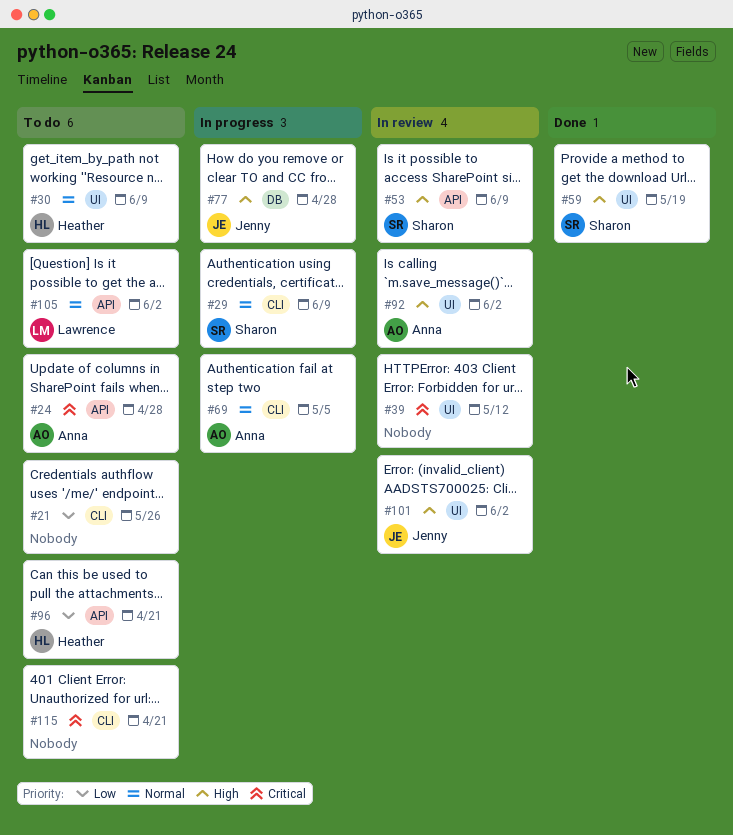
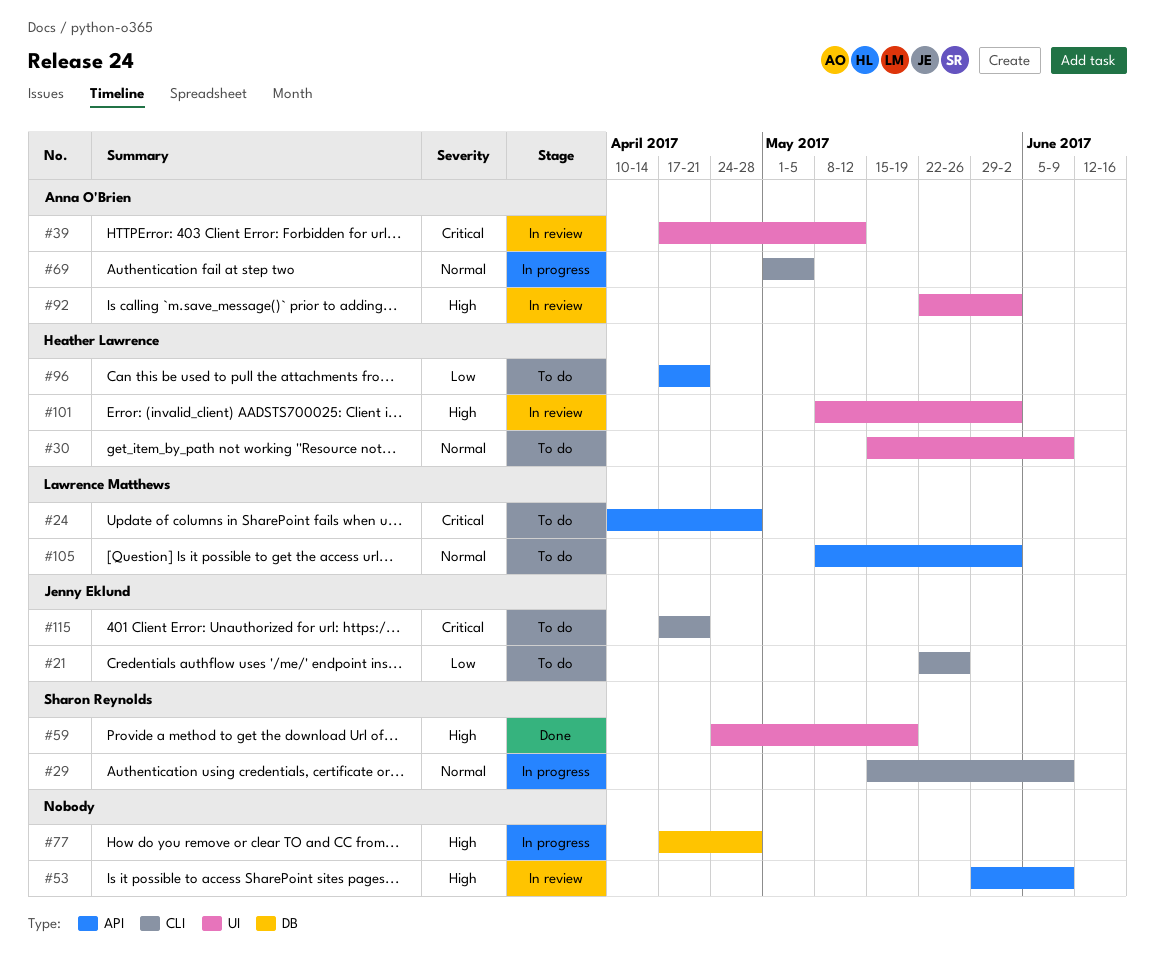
#21, owner: none -> Jenny Eklund
#24, owner: Anna O'Brien -> Lawrence Matthews
#39, owner: none -> Anna O'Brien
#53, owner: Sharon Reynolds -> none
#77, owner: Jenny Eklund -> none
#101, owner: Jenny Eklund -> Heather Lawrence
#115, owner: none -> Jenny Eklund

